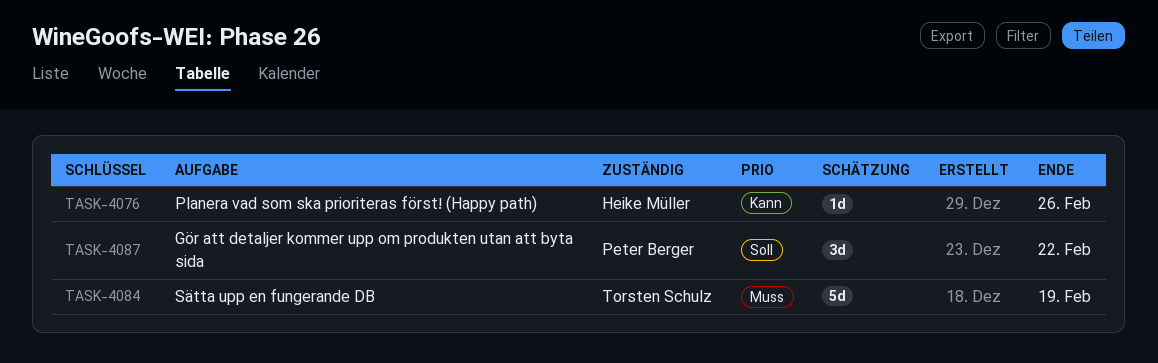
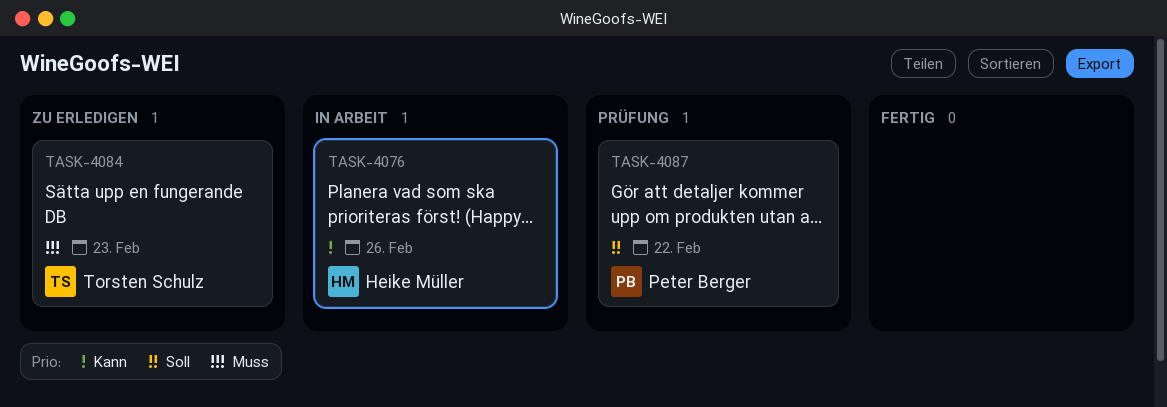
TASK-4084, due: Feb 19 -> Feb 23

